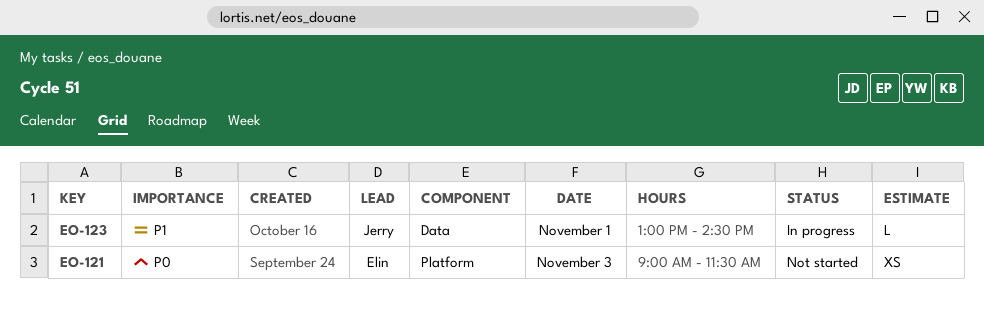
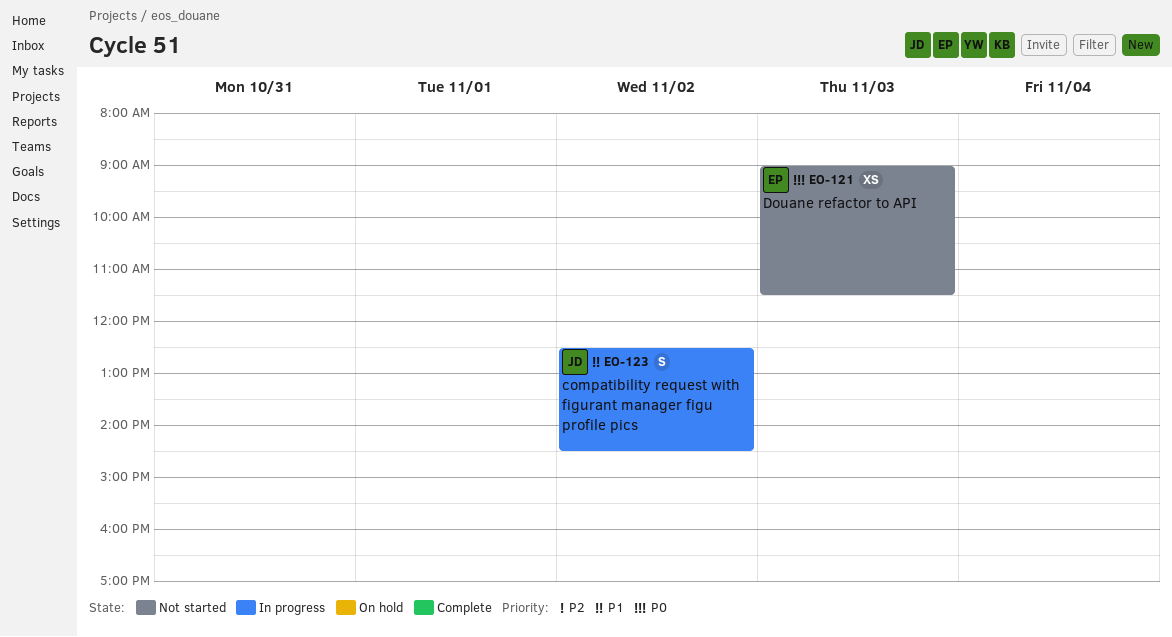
EO-123, estimate: L -> S
EO-123, day: Nov 1 -> Nov 2
EO-123, begins: 13:00 -> 12:30

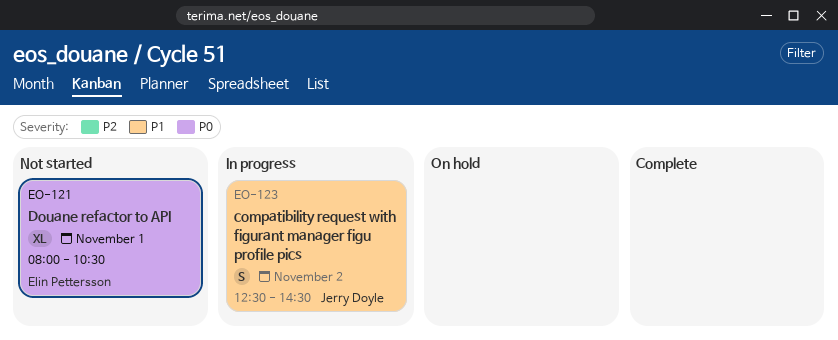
EO-121, estimate: XS -> XL
EO-121, day: Nov 3 -> Nov 1
EO-121, begins: 09:00 -> 08:00
EO-121, ends: 11:30 -> 10:30

